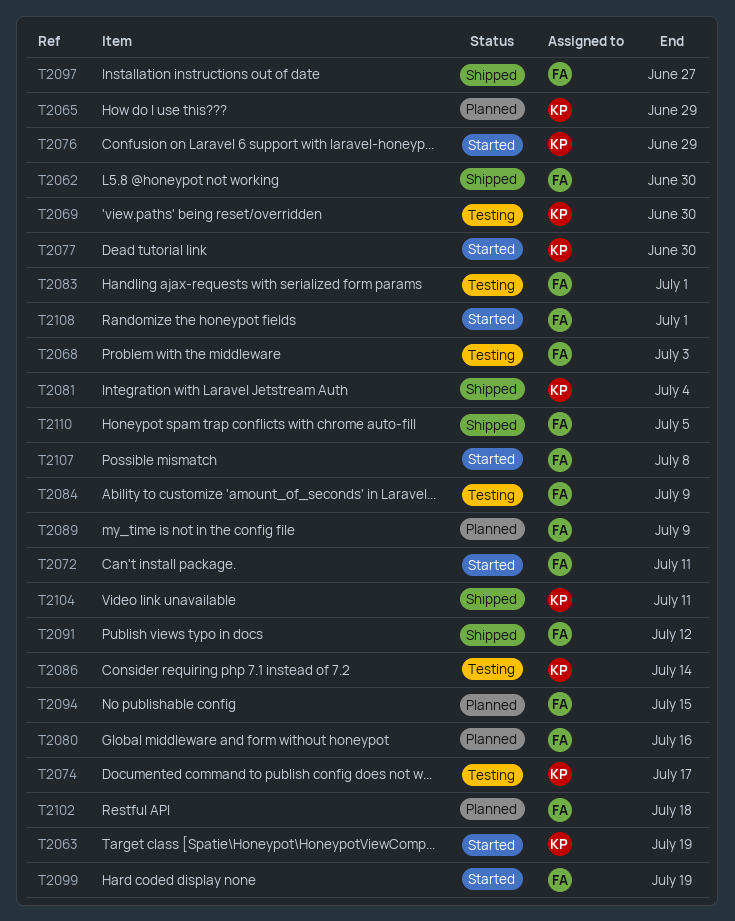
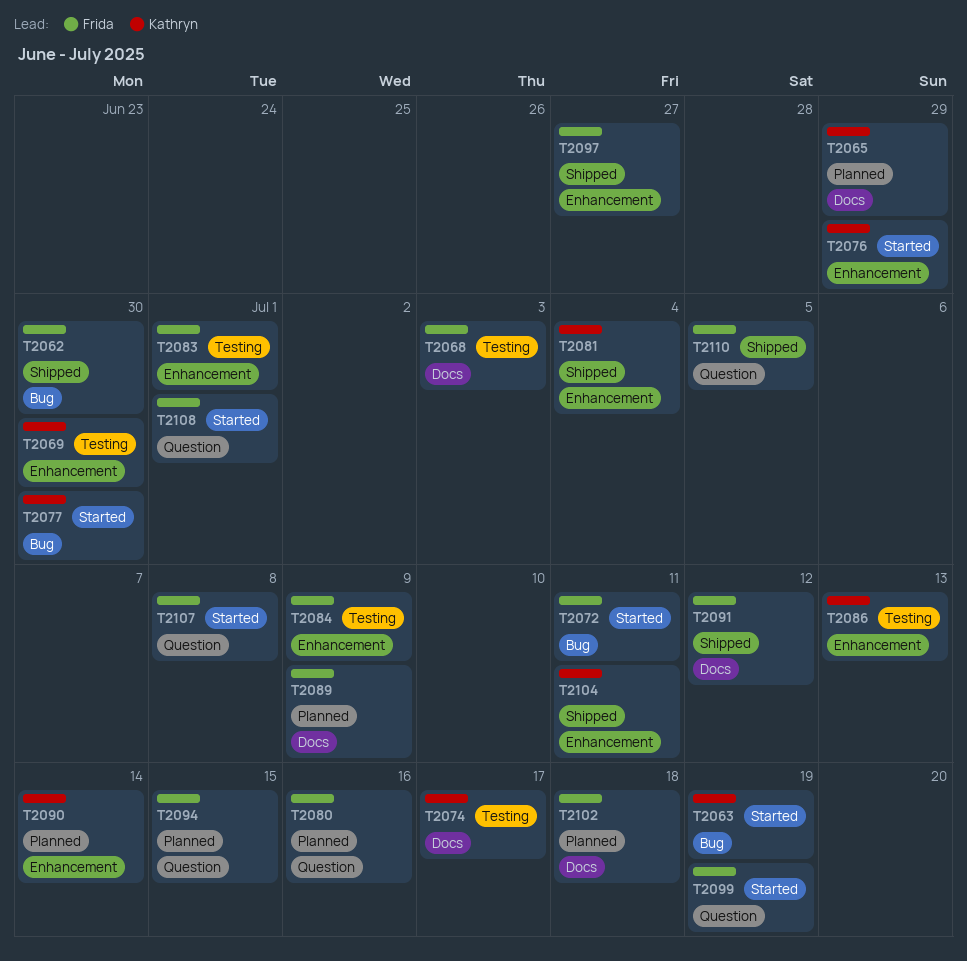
T2086, due: Jul 14 -> Jul 13
T2090: none -> present

